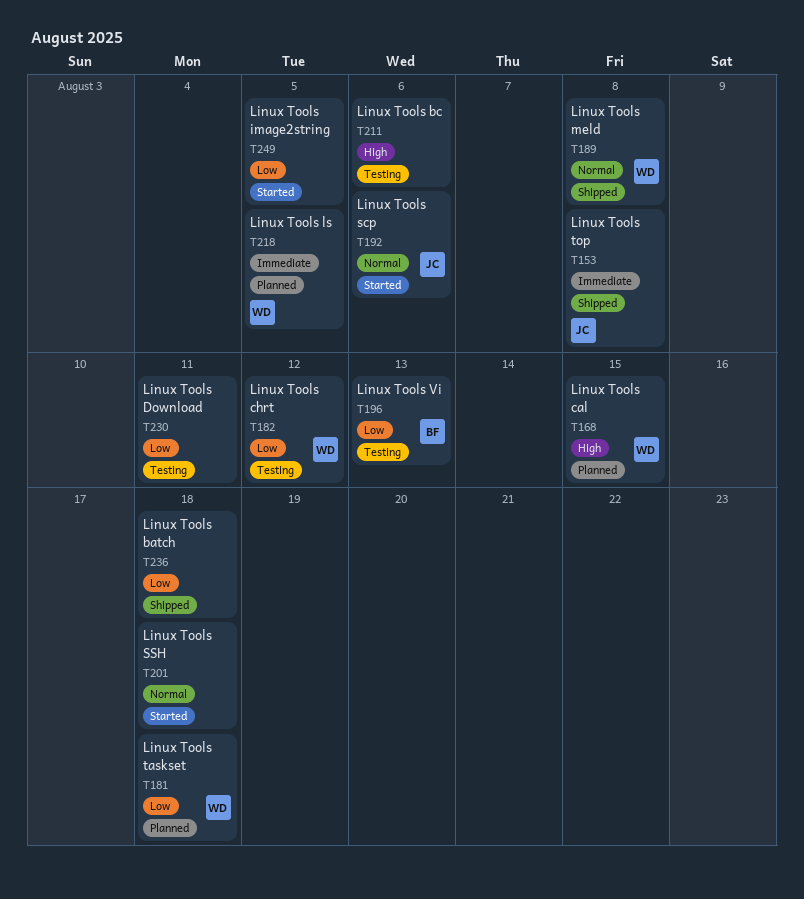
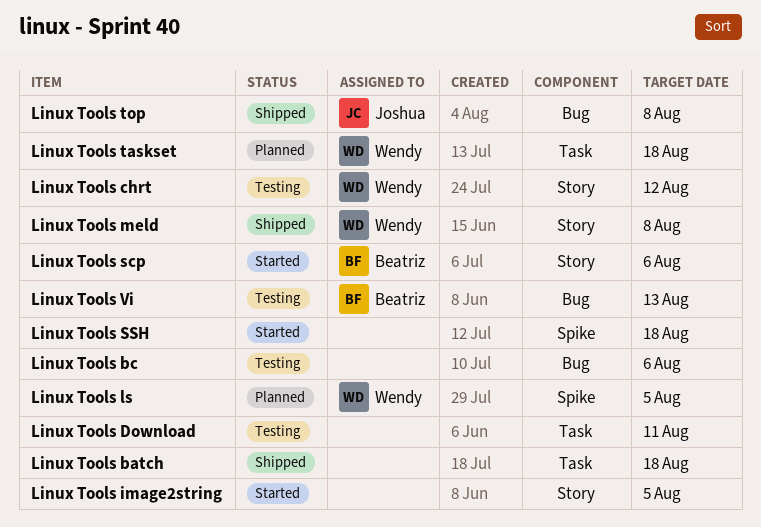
Linux Tools cal: present -> none
Linux Tools scp, owner: Joshua -> Beatriz

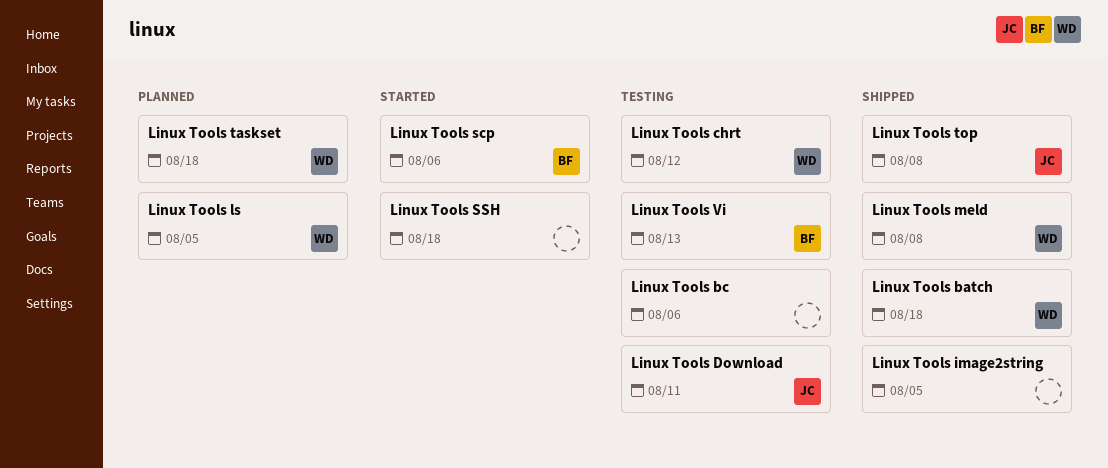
Linux Tools batch, owner: none -> Wendy
Linux Tools Download, owner: none -> Joshua
Linux Tools image2string, status: Started -> Shipped

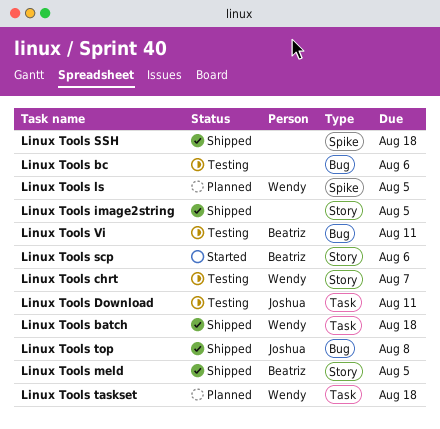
Linux Tools chrt, due: Aug 12 -> Aug 7
Linux Tools meld, owner: Wendy -> Beatriz
Linux Tools meld, due: Aug 8 -> Aug 5
Linux Tools SSH, status: Started -> Shipped
Linux Tools Vi, due: Aug 13 -> Aug 11

